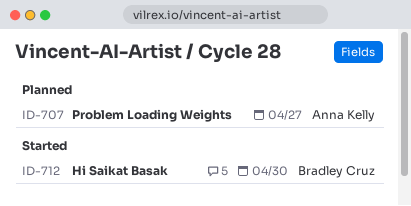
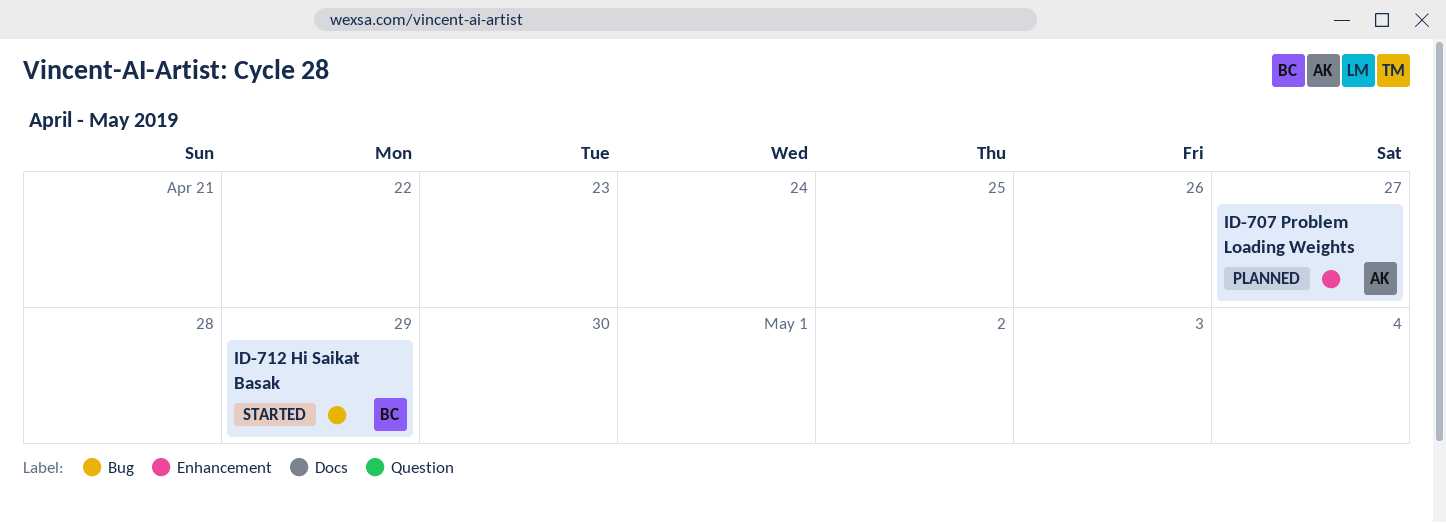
ID-712, due: Apr 30 -> Apr 29

